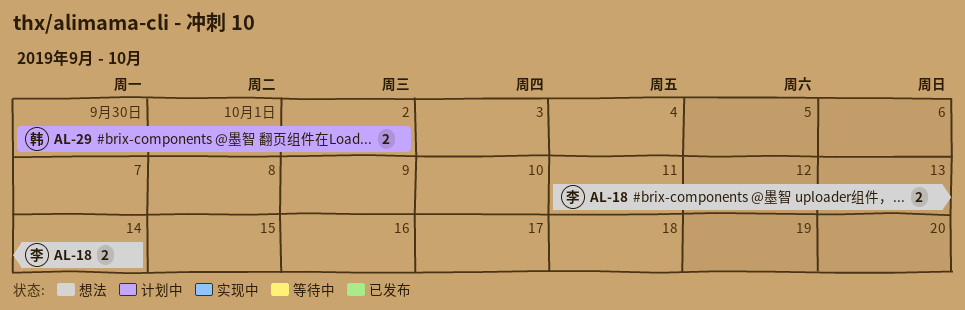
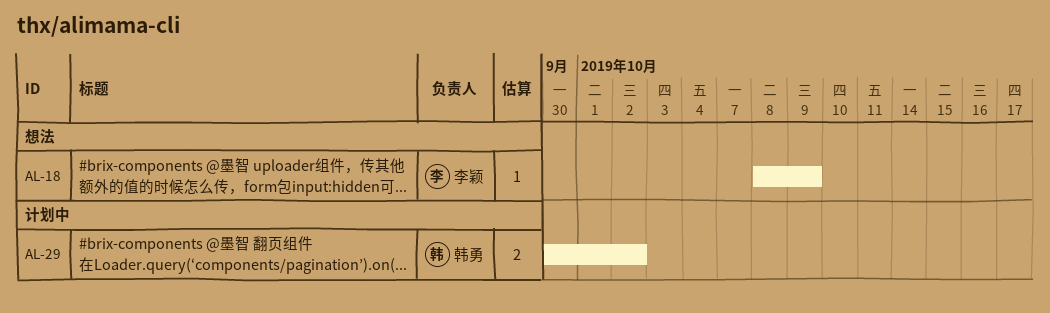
AL-18, estimate: 2 -> 1
AL-18, start: Oct 11 -> Oct 8
AL-18, due: Oct 14 -> Oct 9

